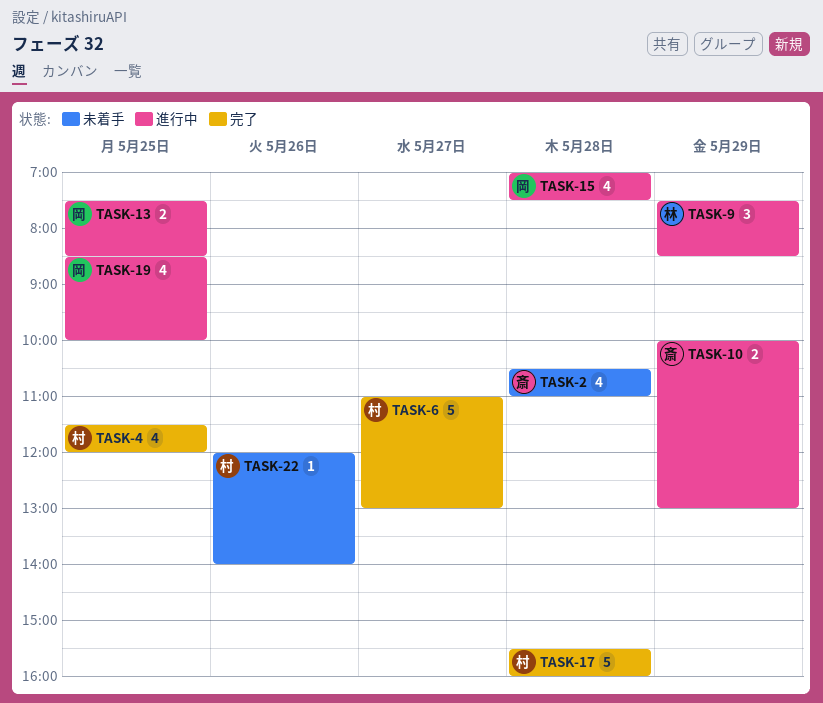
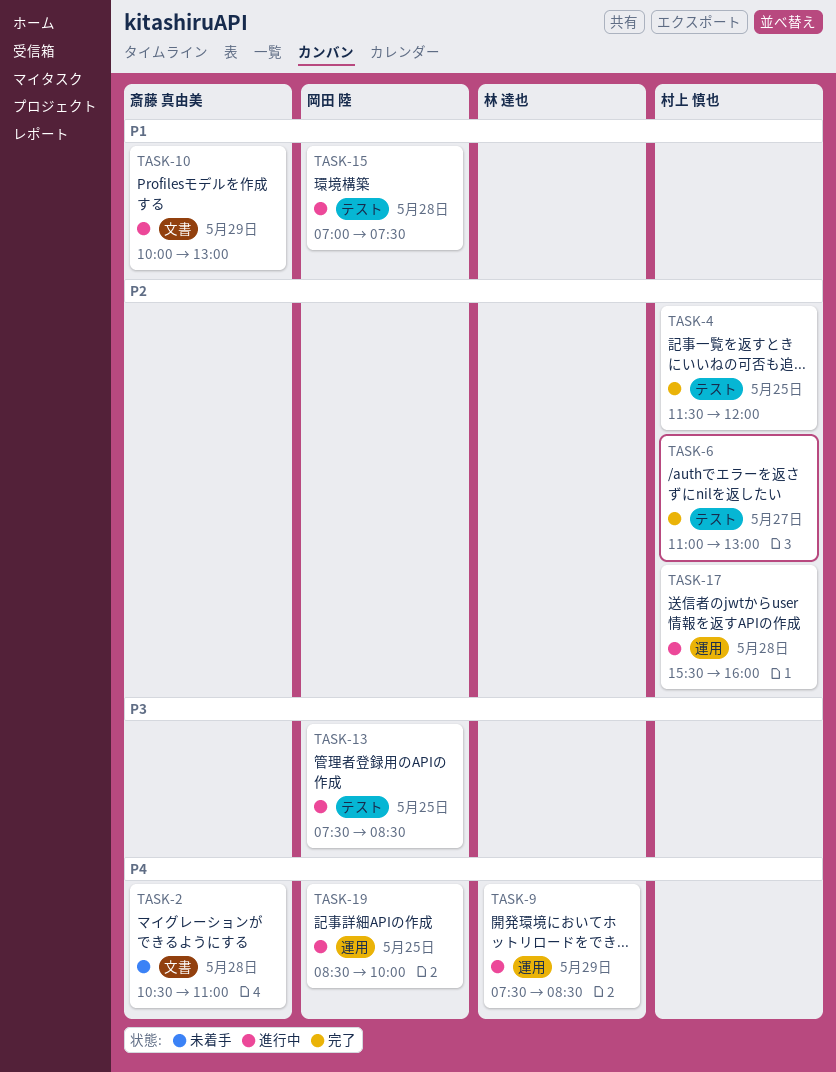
TASK-17, status: 完了 -> 進行中
TASK-22: present -> none

